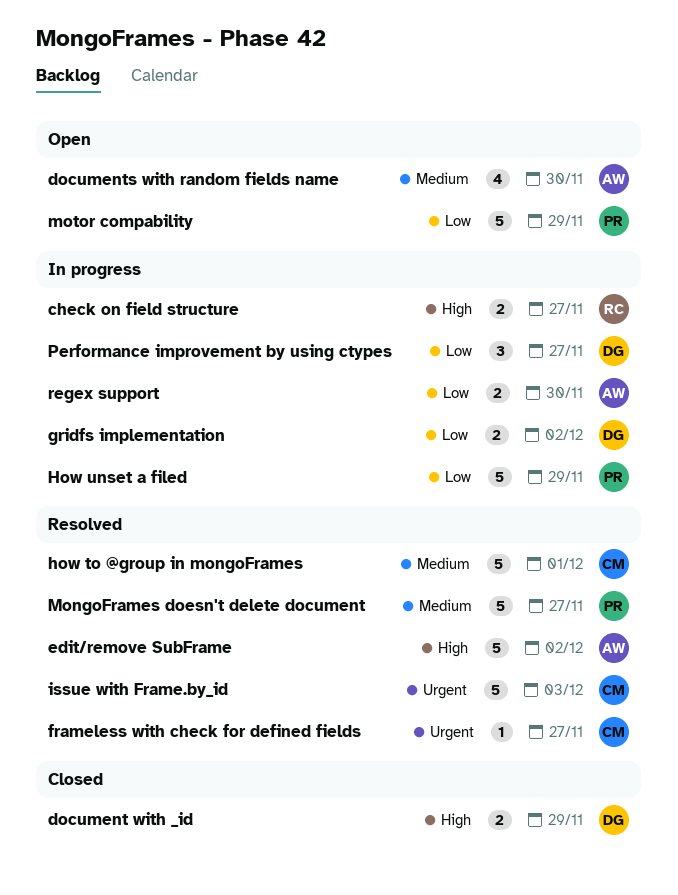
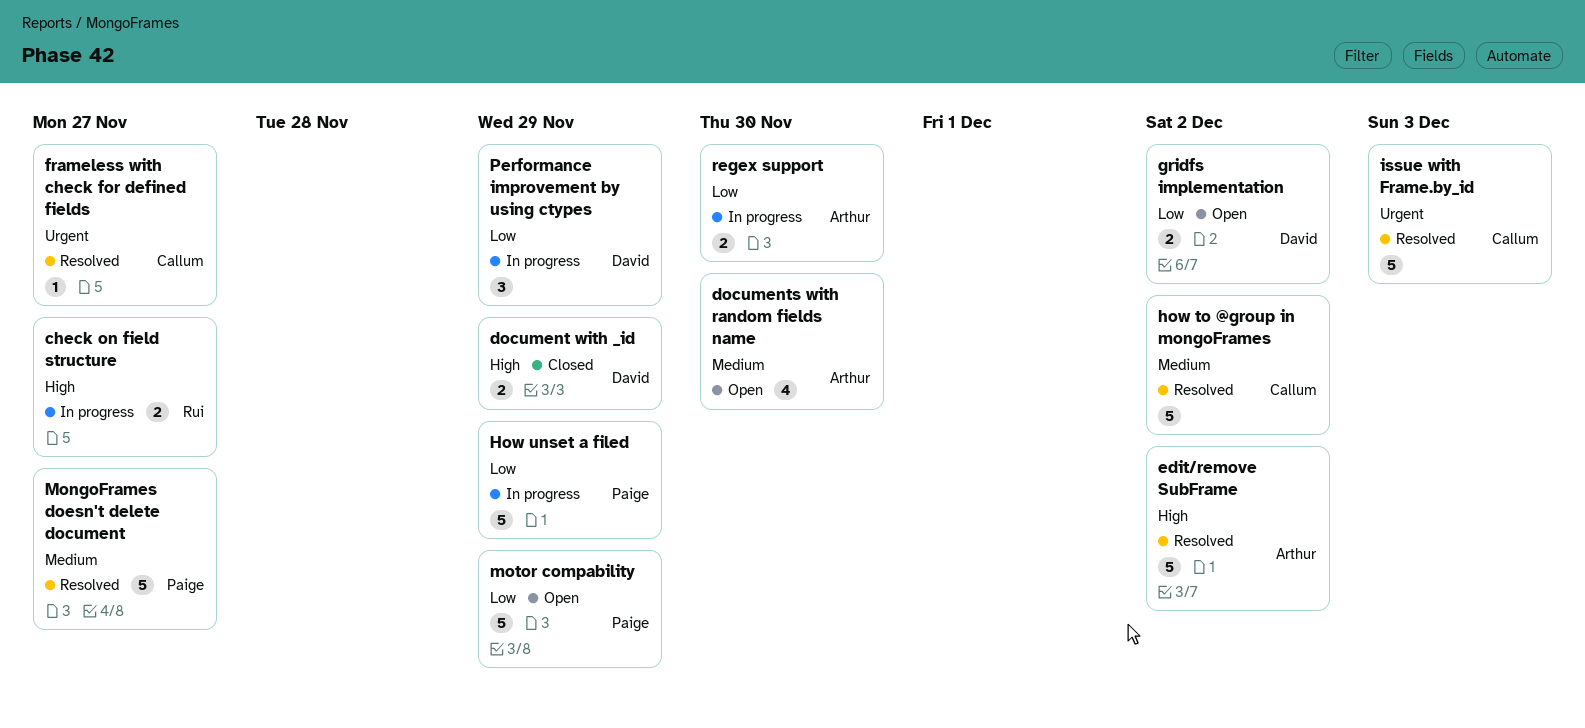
gridfs implementation, status: In progress -> Open
how to @group in mongoFrames, due: Dec 1 -> Dec 2
Performance improvement by using ctypes, due: Nov 27 -> Nov 29

